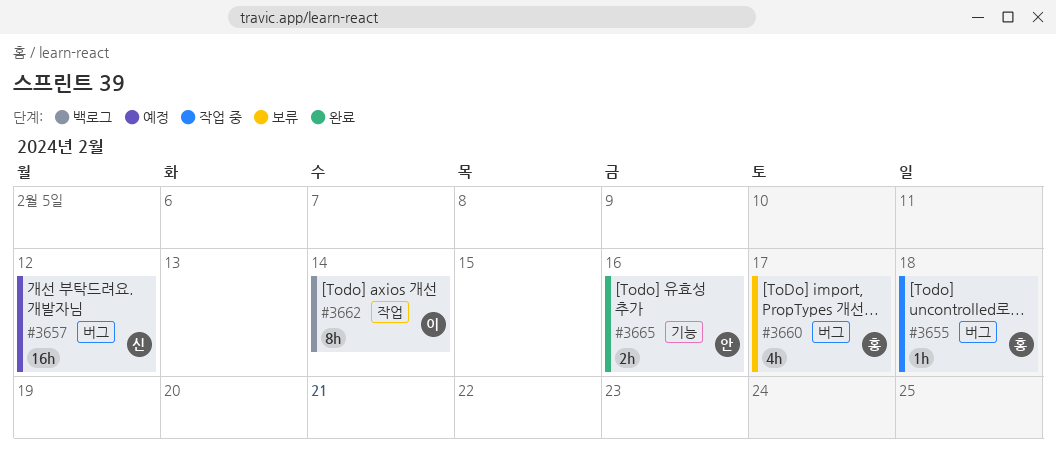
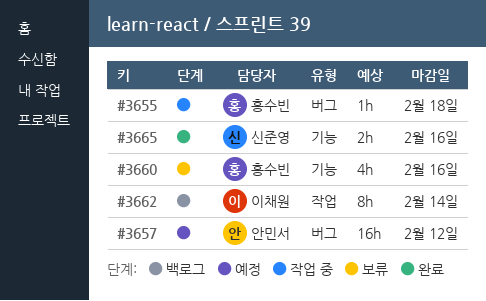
#3657, owner: 신준영 -> 안민서
#3660, label: 버그 -> 기능
#3660, due: Feb 17 -> Feb 16
#3665, owner: 안민서 -> 신준영

